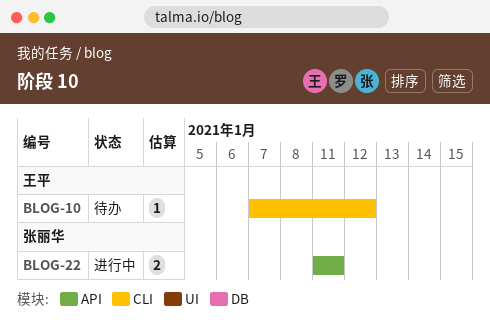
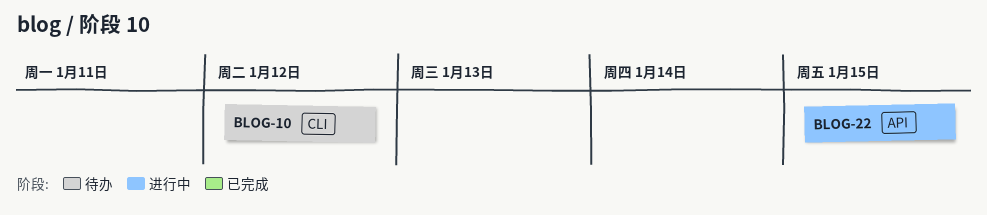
BLOG-22, due: Jan 11 -> Jan 15

